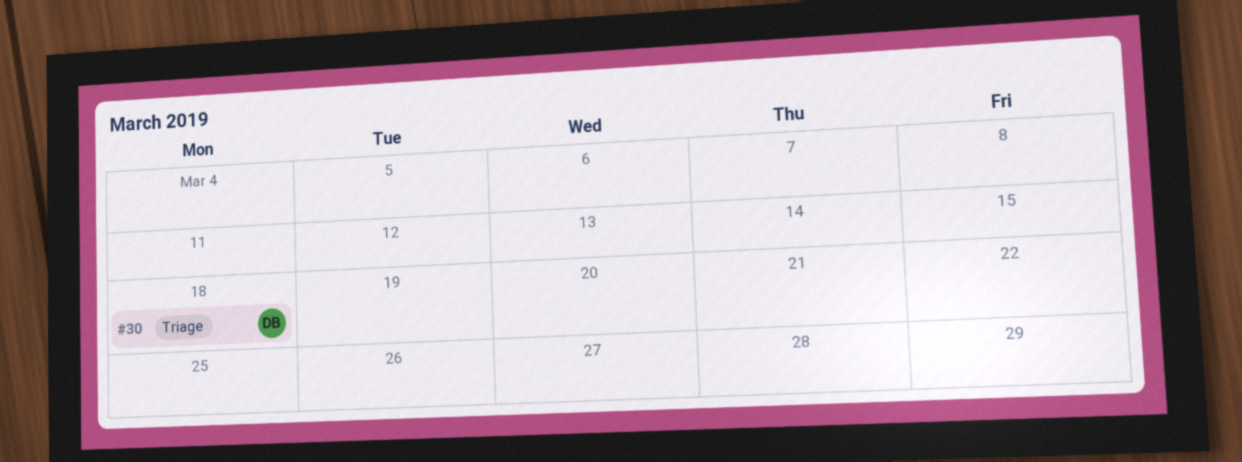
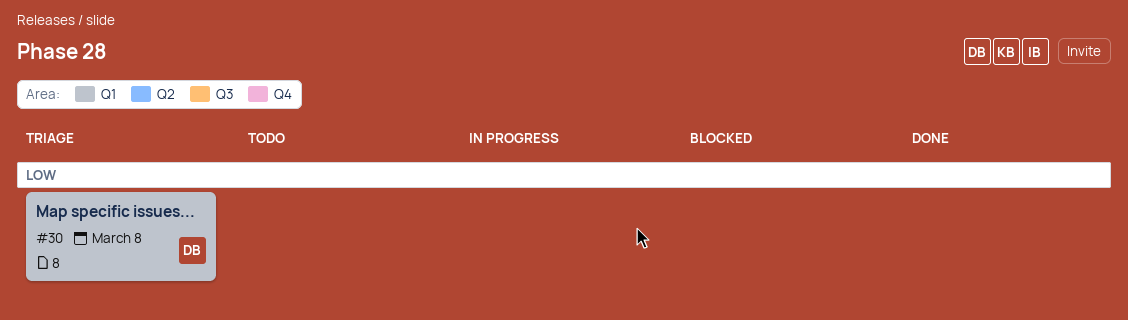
#30, due: Mar 18 -> Mar 8

